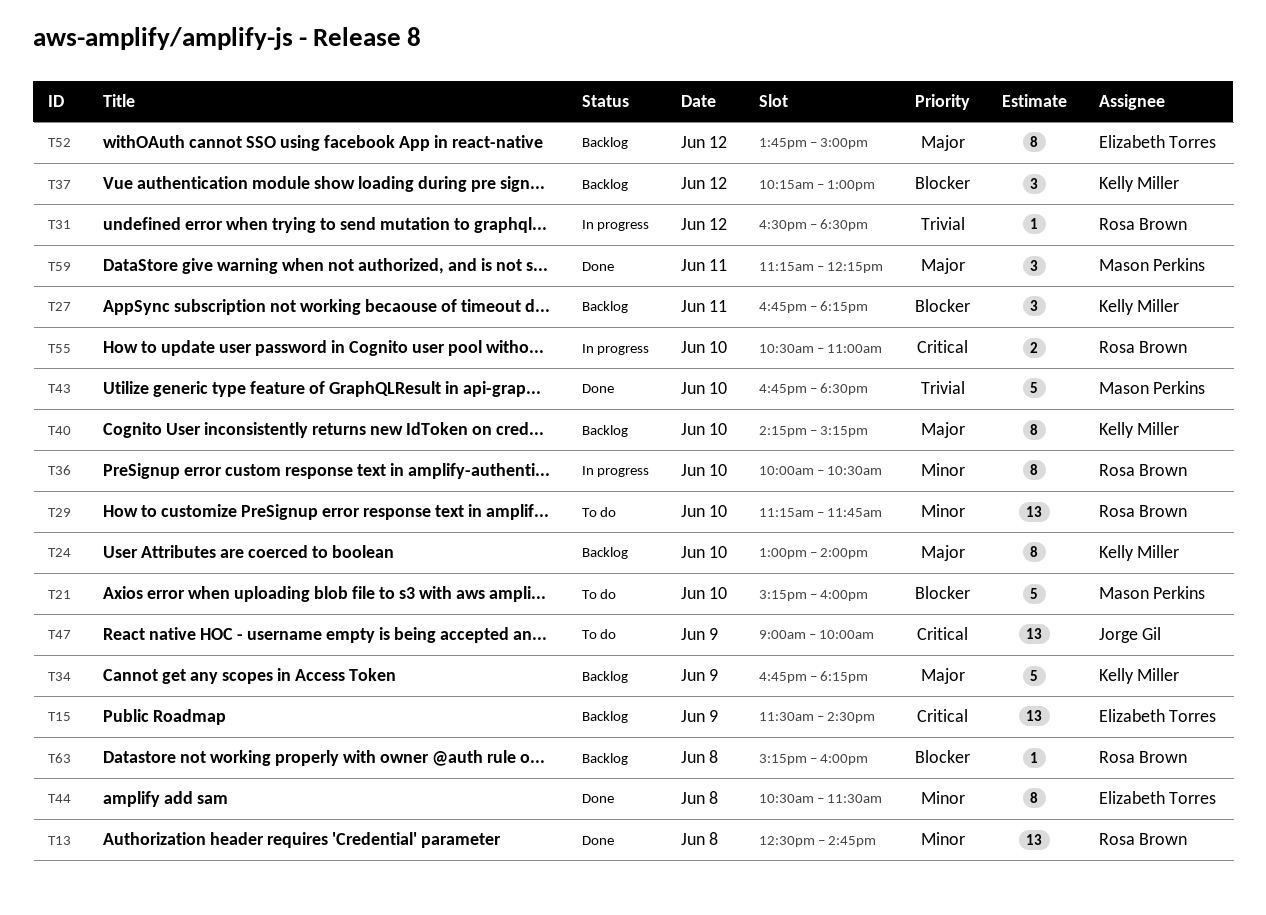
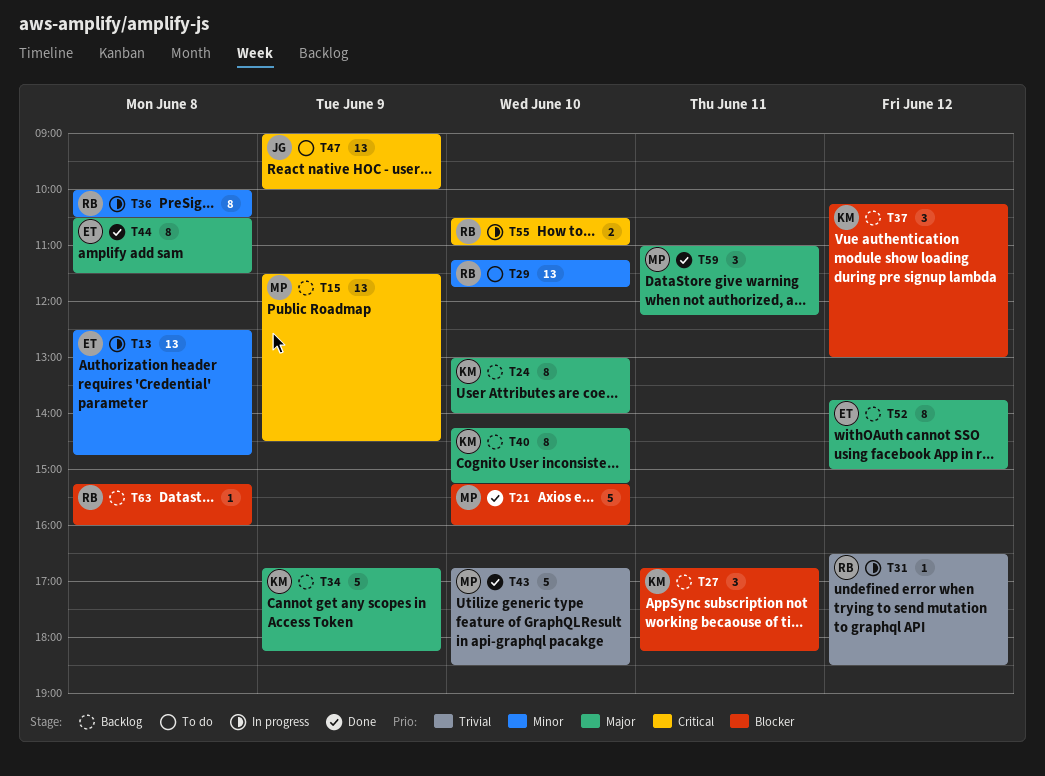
T13, status: Done -> In progress
T13, owner: Rosa Brown -> Elizabeth Torres
T15, owner: Elizabeth Torres -> Mason Perkins
T21, status: To do -> Done
T36, day: Jun 10 -> Jun 8
T44, priority: Minor -> Major
T59, begins: 11:15 -> 11:00

